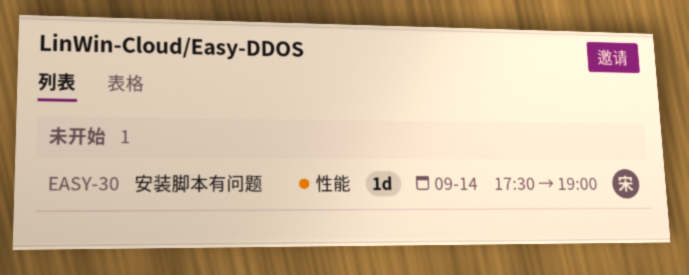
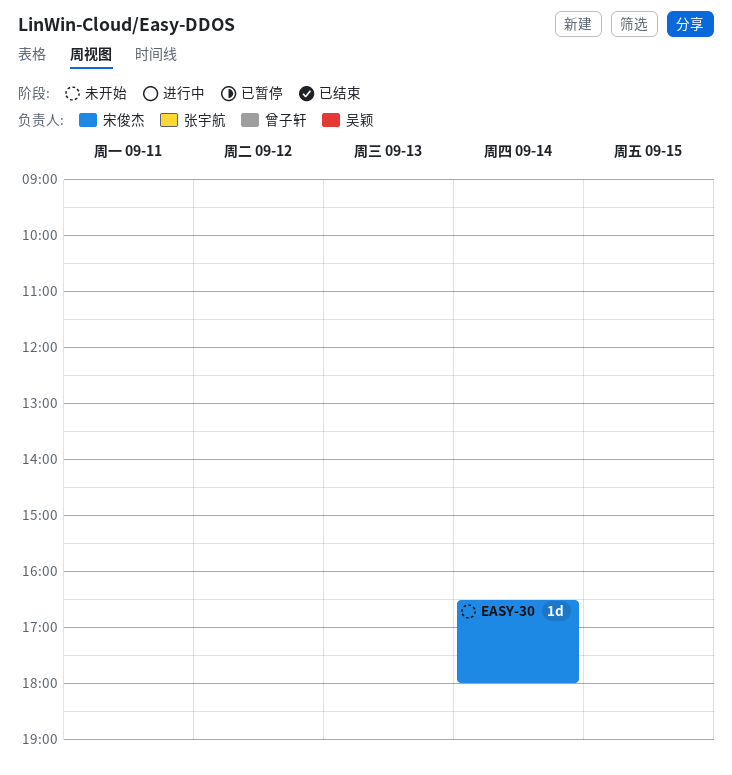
EASY-30, begins: 17:30 -> 16:30
EASY-30, ends: 19:00 -> 18:00

